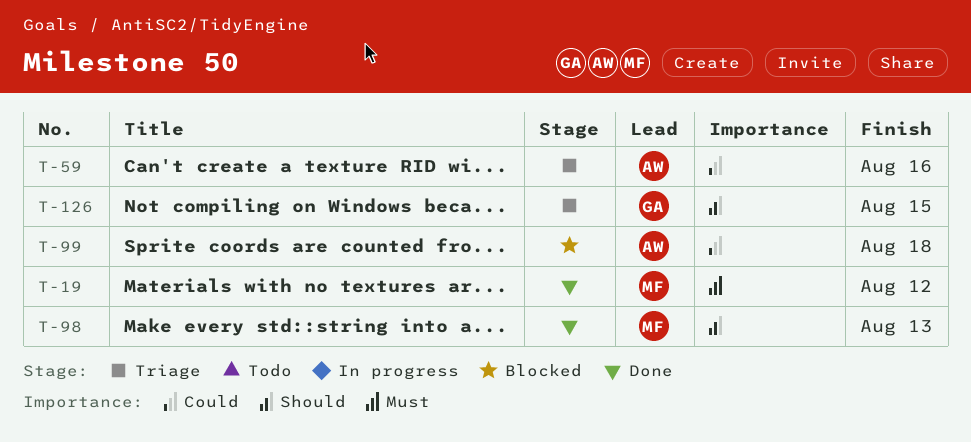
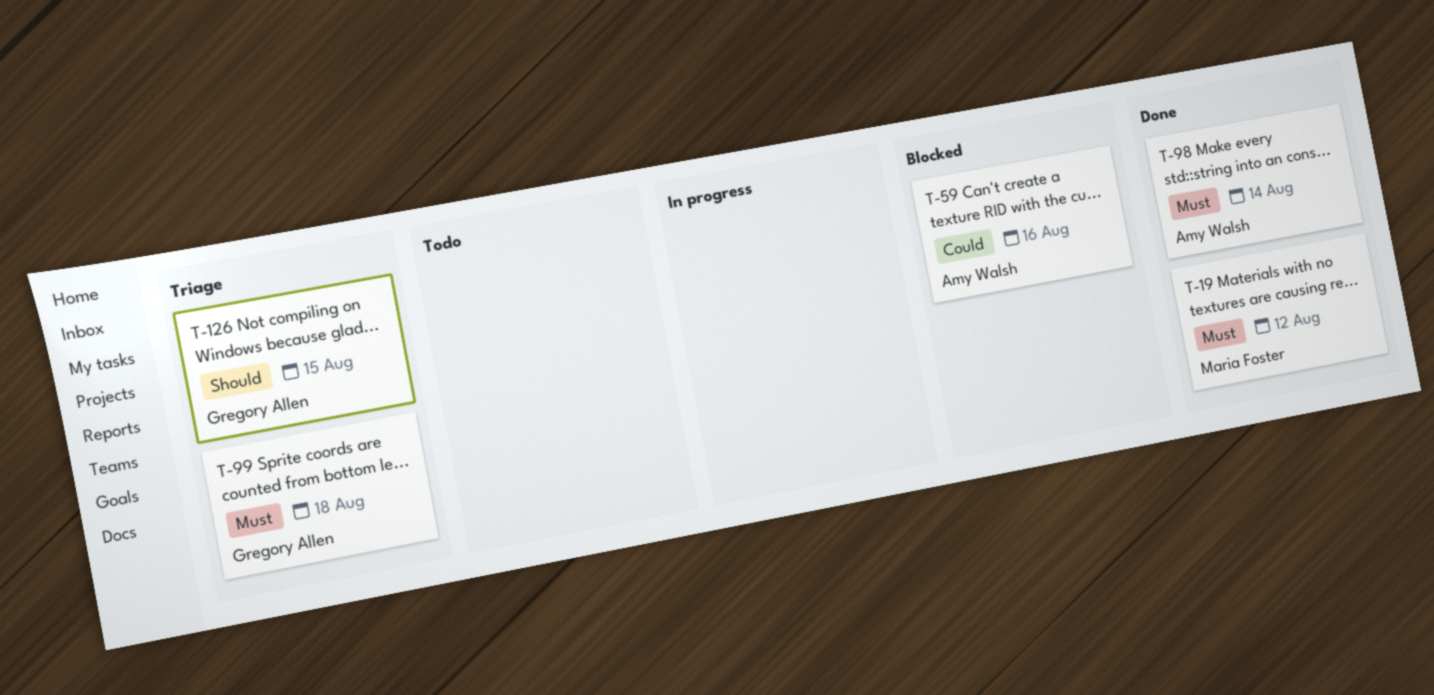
T-59, status: Triage -> Blocked
T-98, owner: Maria Foster -> Amy Walsh
T-98, priority: Should -> Must
T-98, due: Aug 13 -> Aug 14
T-99, status: Blocked -> Triage
T-99, owner: Amy Walsh -> Gregory Allen
T-99, priority: Could -> Must

